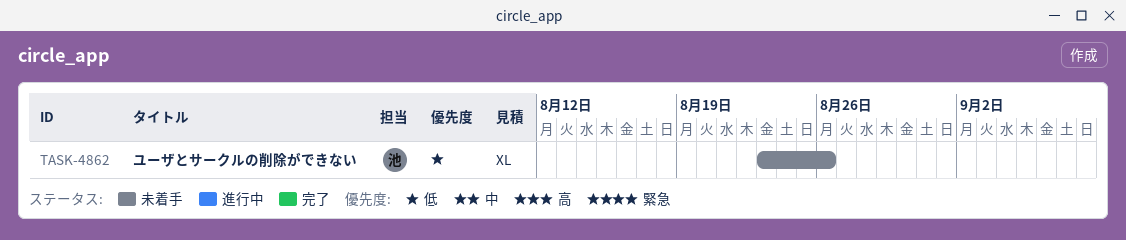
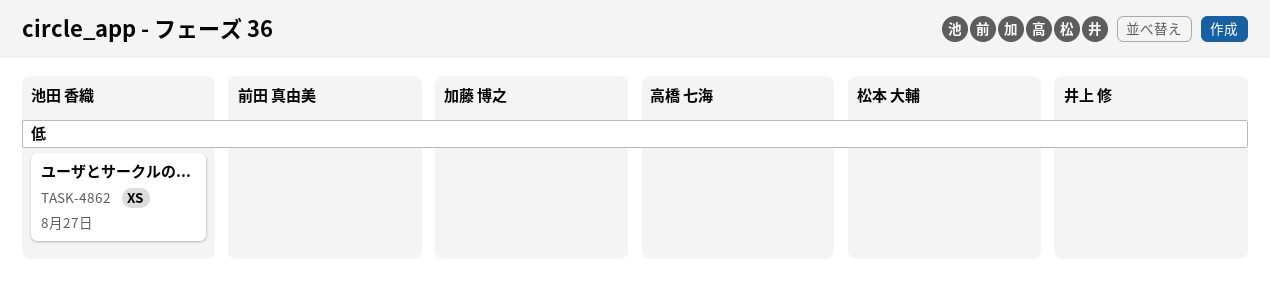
TASK-4862, estimate: XL -> XS
TASK-4862, due: Aug 26 -> Aug 27

